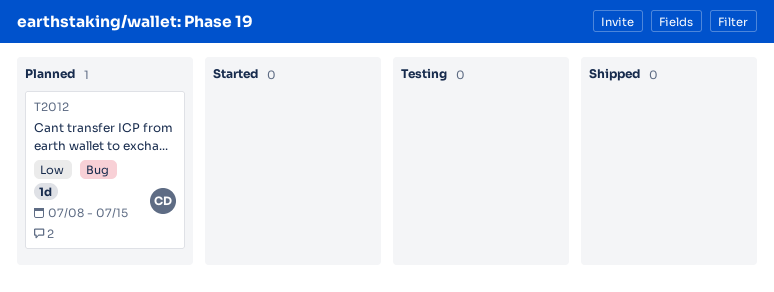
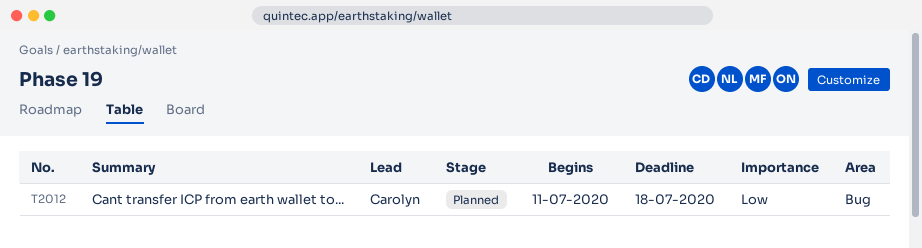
T2012, start: Jul 8 -> Jul 11
T2012, due: Jul 15 -> Jul 18

